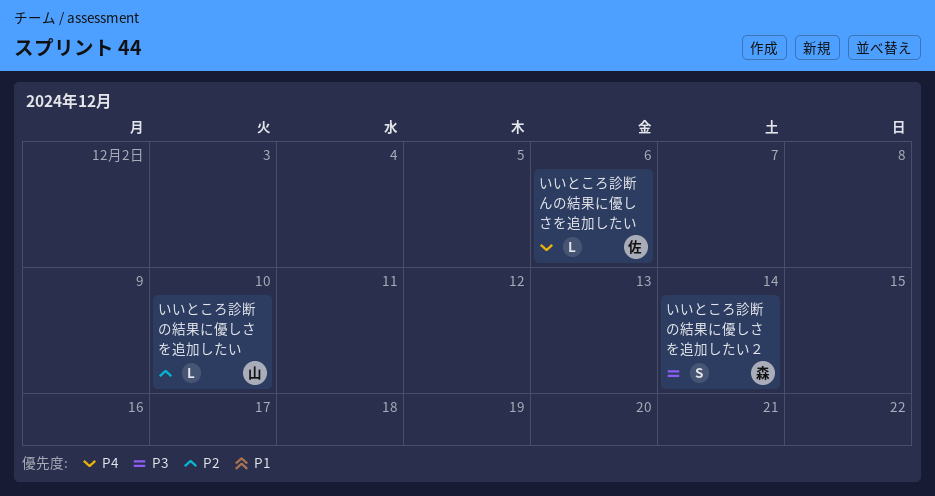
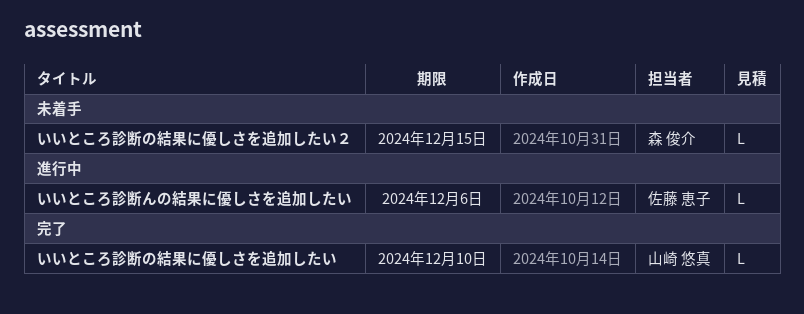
いいところ診断の結果に優しさを追加したい２, estimate: S -> L
いいところ診断の結果に優しさを追加したい２, due: Dec 14 -> Dec 15

